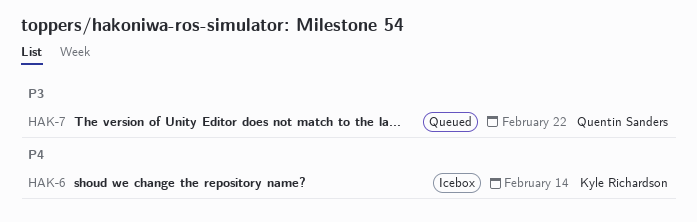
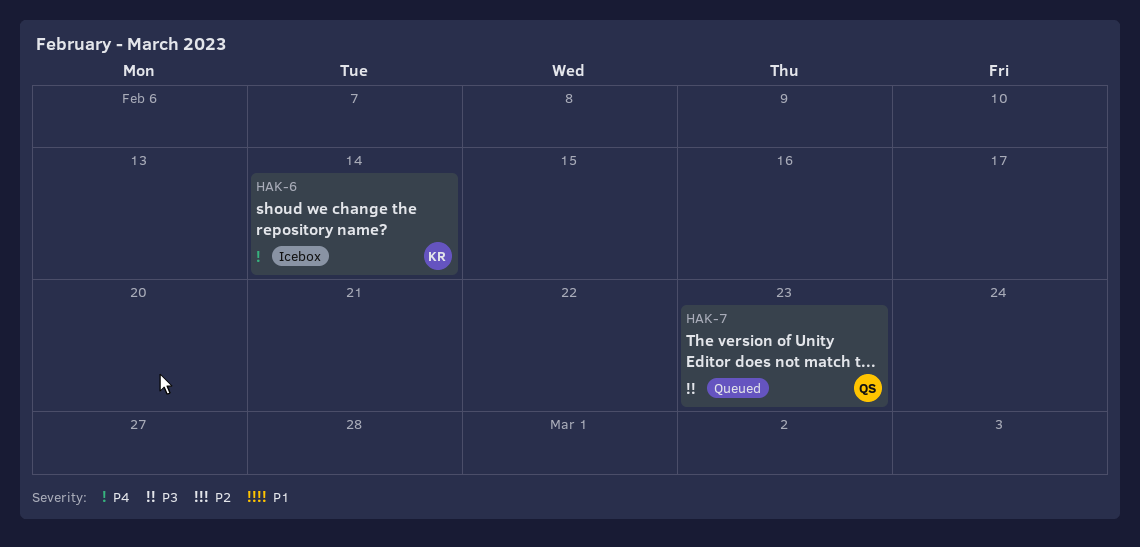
HAK-7, due: Feb 22 -> Feb 23

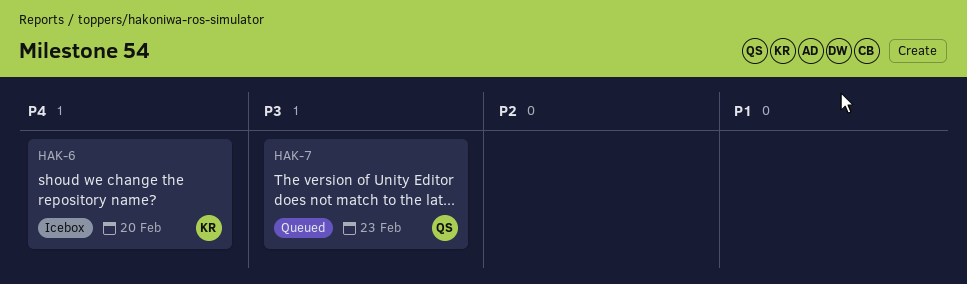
HAK-6, due: Feb 14 -> Feb 20

